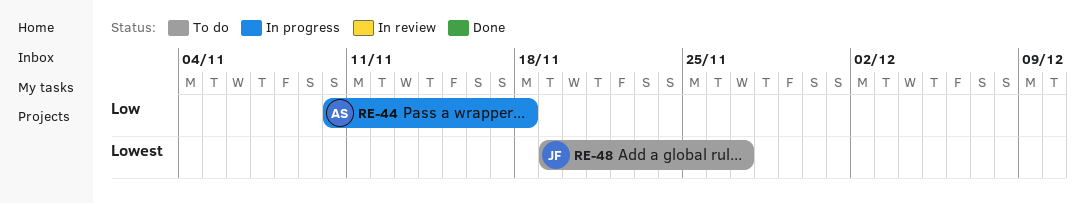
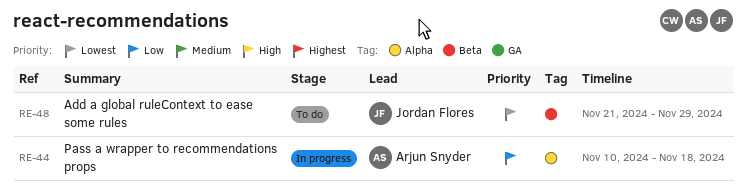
RE-48, start: Nov 19 -> Nov 21
RE-48, due: Nov 27 -> Nov 29

